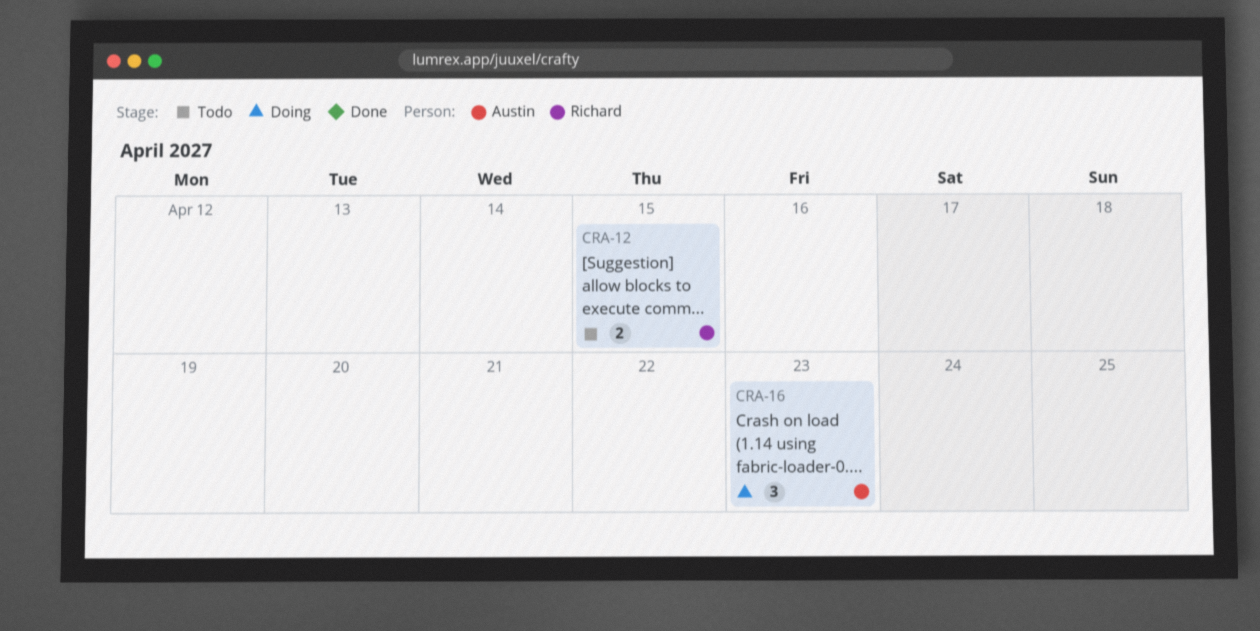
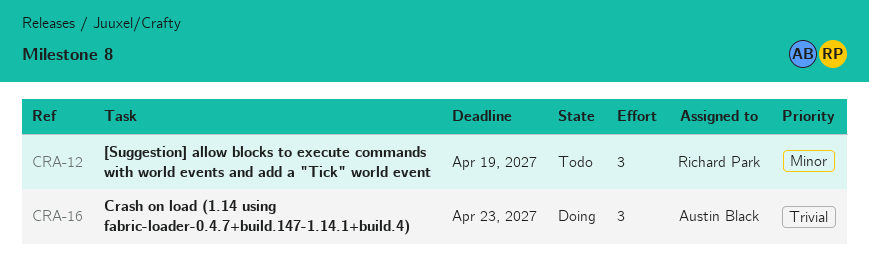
CRA-12, estimate: 2 -> 3
CRA-12, due: Apr 15 -> Apr 19

